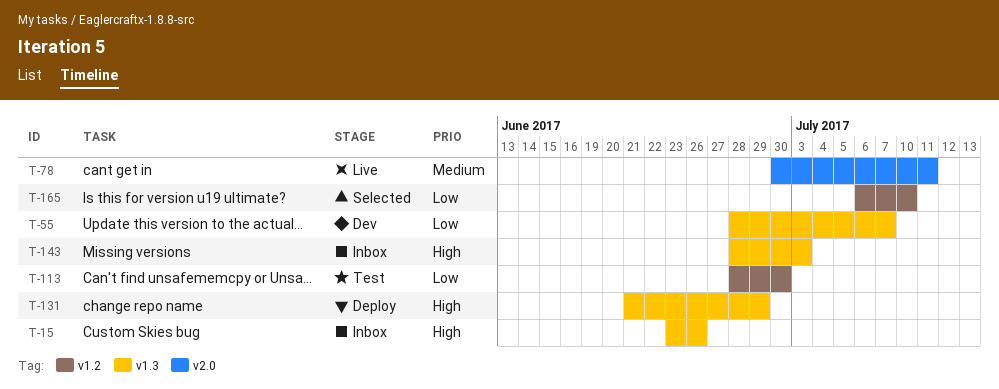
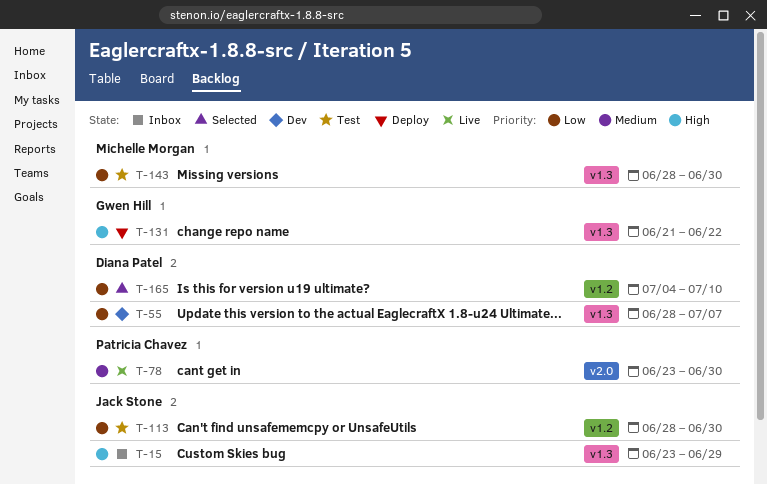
T-15, due: Jun 26 -> Jun 29
T-78, start: Jun 30 -> Jun 23
T-78, due: Jul 11 -> Jun 30
T-131, due: Jun 29 -> Jun 22
T-143, status: Inbox -> Test
T-143, priority: High -> Low
T-143, due: Jul 3 -> Jun 30
T-165, start: Jul 6 -> Jul 4

